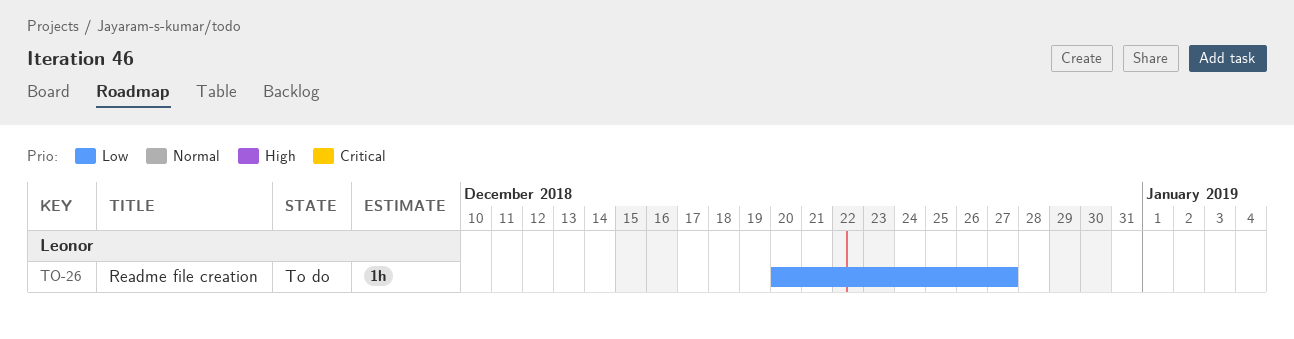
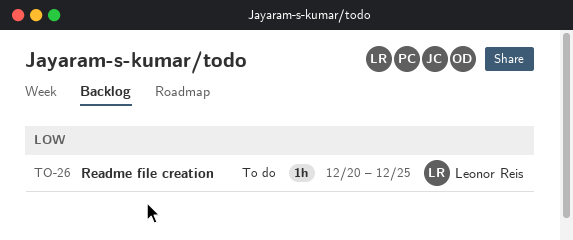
TO-26, due: Dec 27 -> Dec 25

